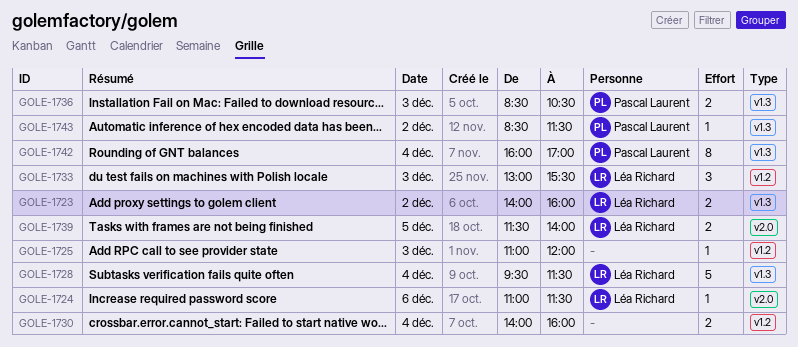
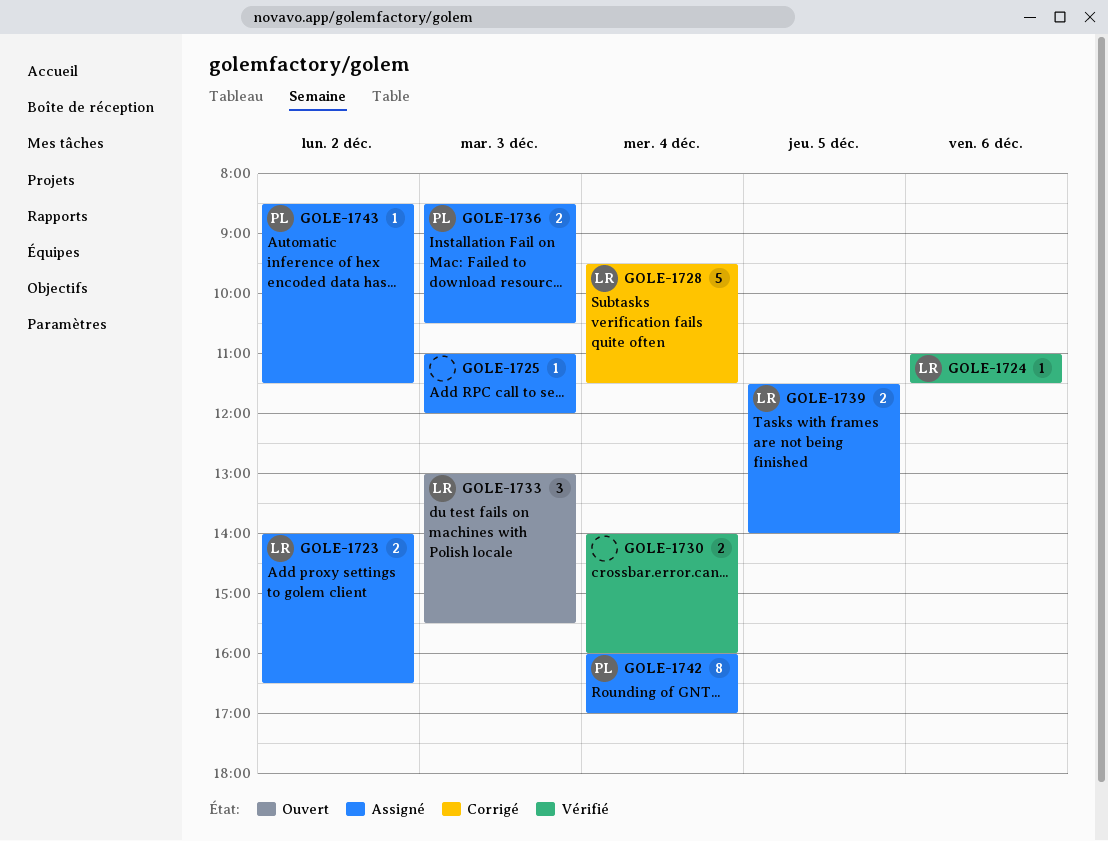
GOLE-1723, ends: 16:00 -> 16:30

